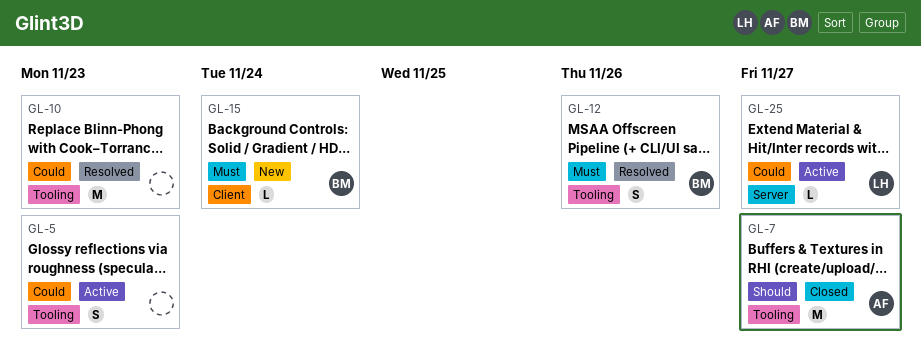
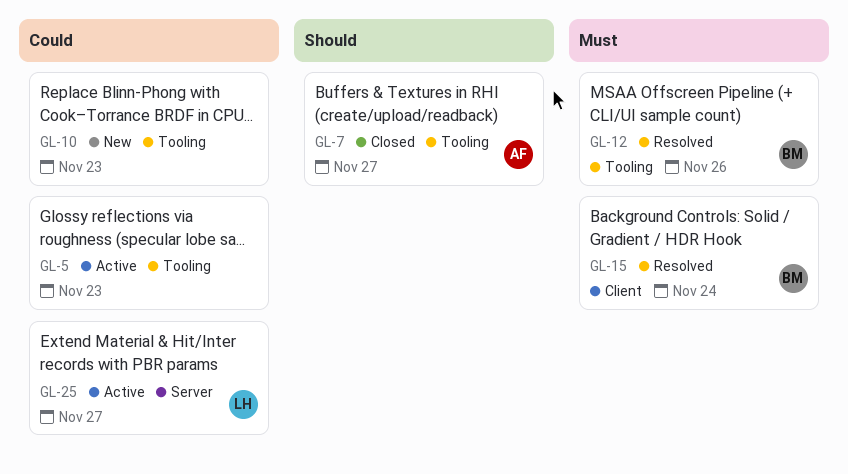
GL-10, status: Resolved -> New
GL-15, status: New -> Resolved

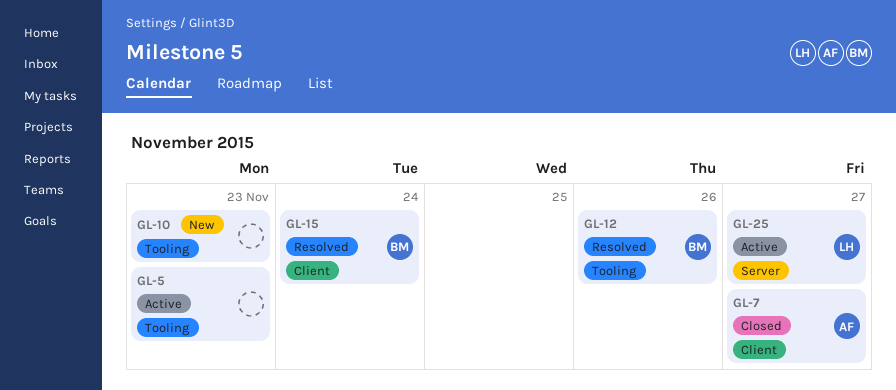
GL-7, label: Tooling -> Client

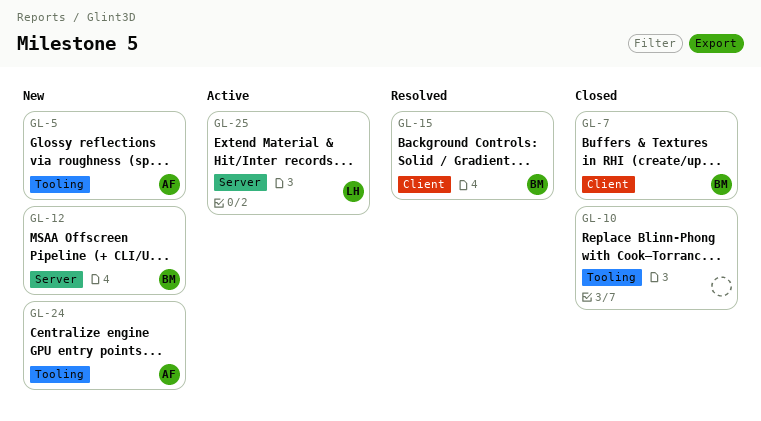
GL-5, status: Active -> New
GL-5, owner: none -> AF
GL-7, owner: AF -> BM
GL-10, status: New -> Closed
GL-12, status: Resolved -> New
GL-12, label: Tooling -> Server
GL-24: none -> present

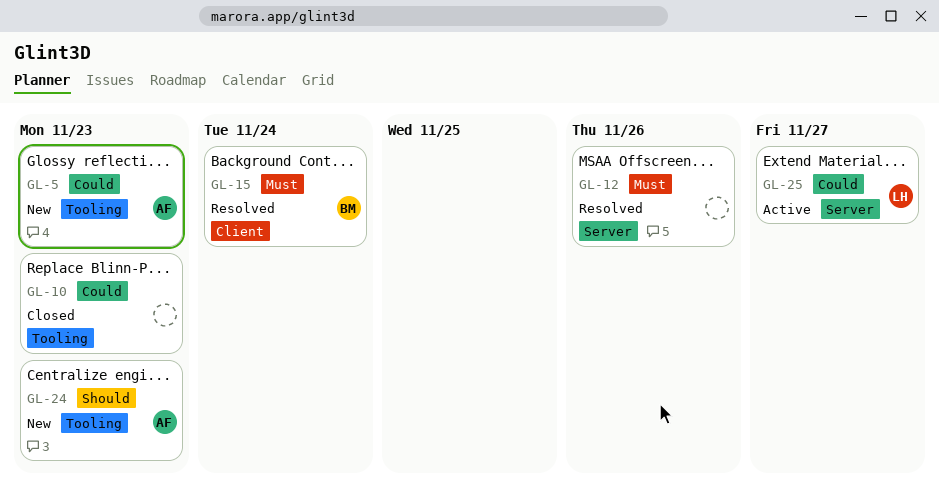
GL-7: present -> none
GL-12, status: New -> Resolved
GL-12, owner: BM -> none

